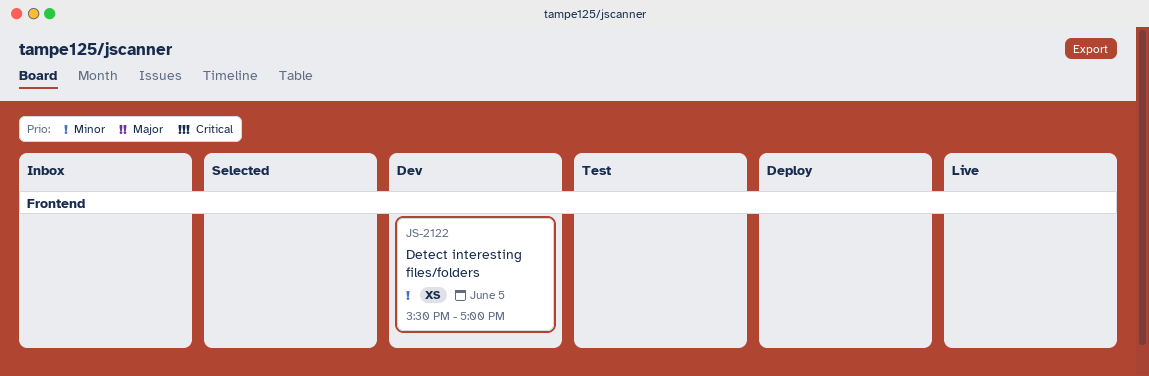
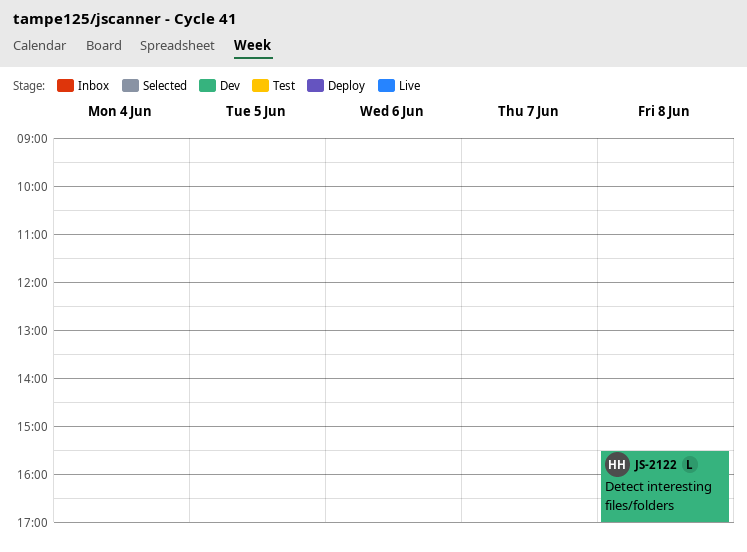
JS-2122, estimate: XS -> L
JS-2122, day: Jun 5 -> Jun 8

